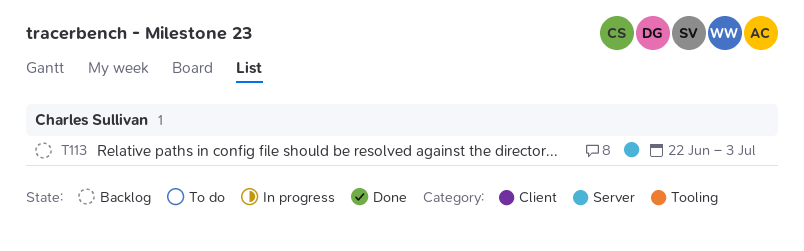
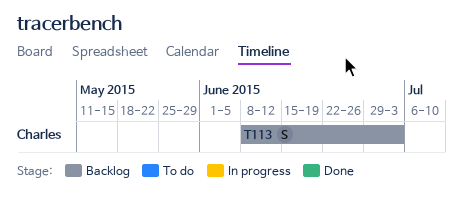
T113, start: Jun 22 -> Jun 8

